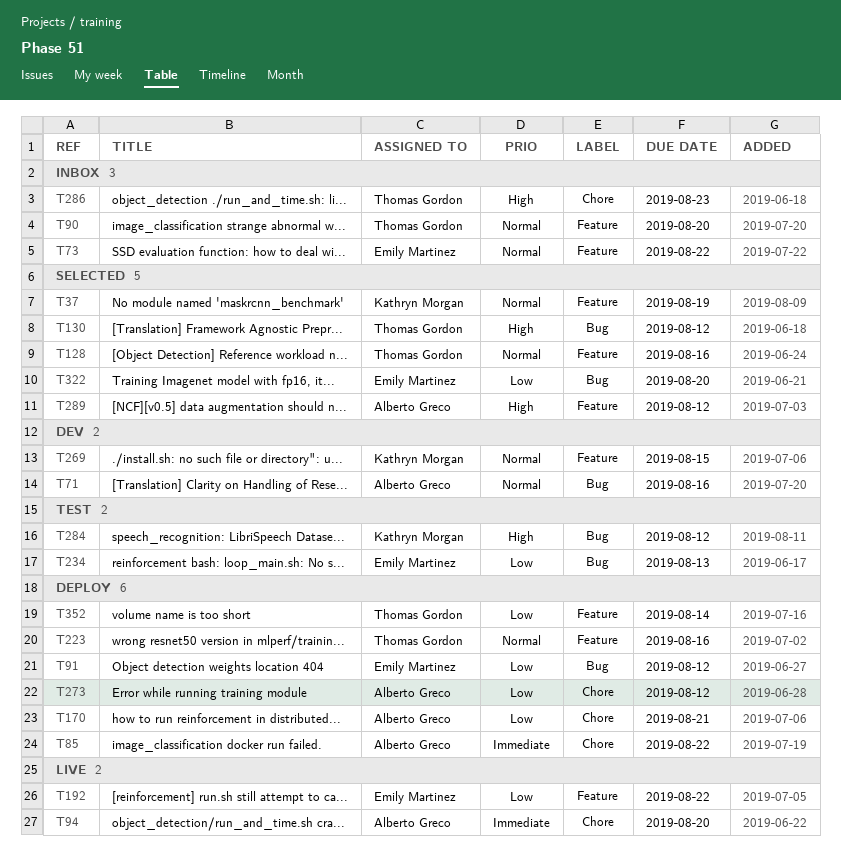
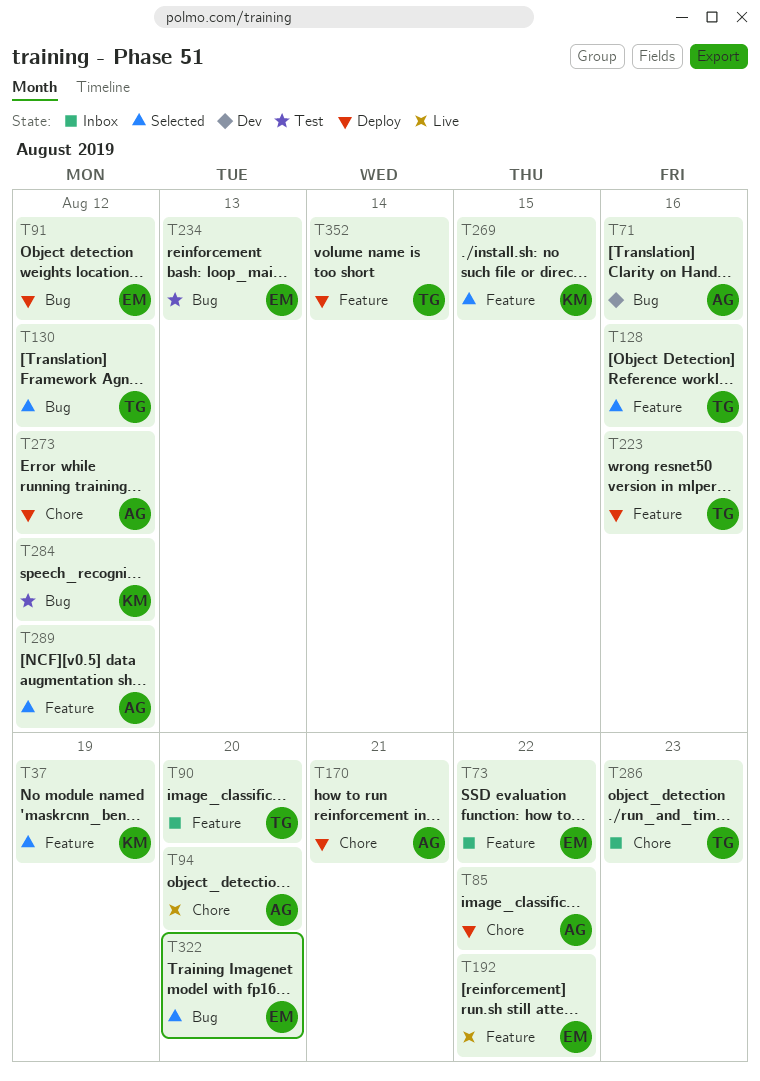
T269, status: Dev -> Selected

